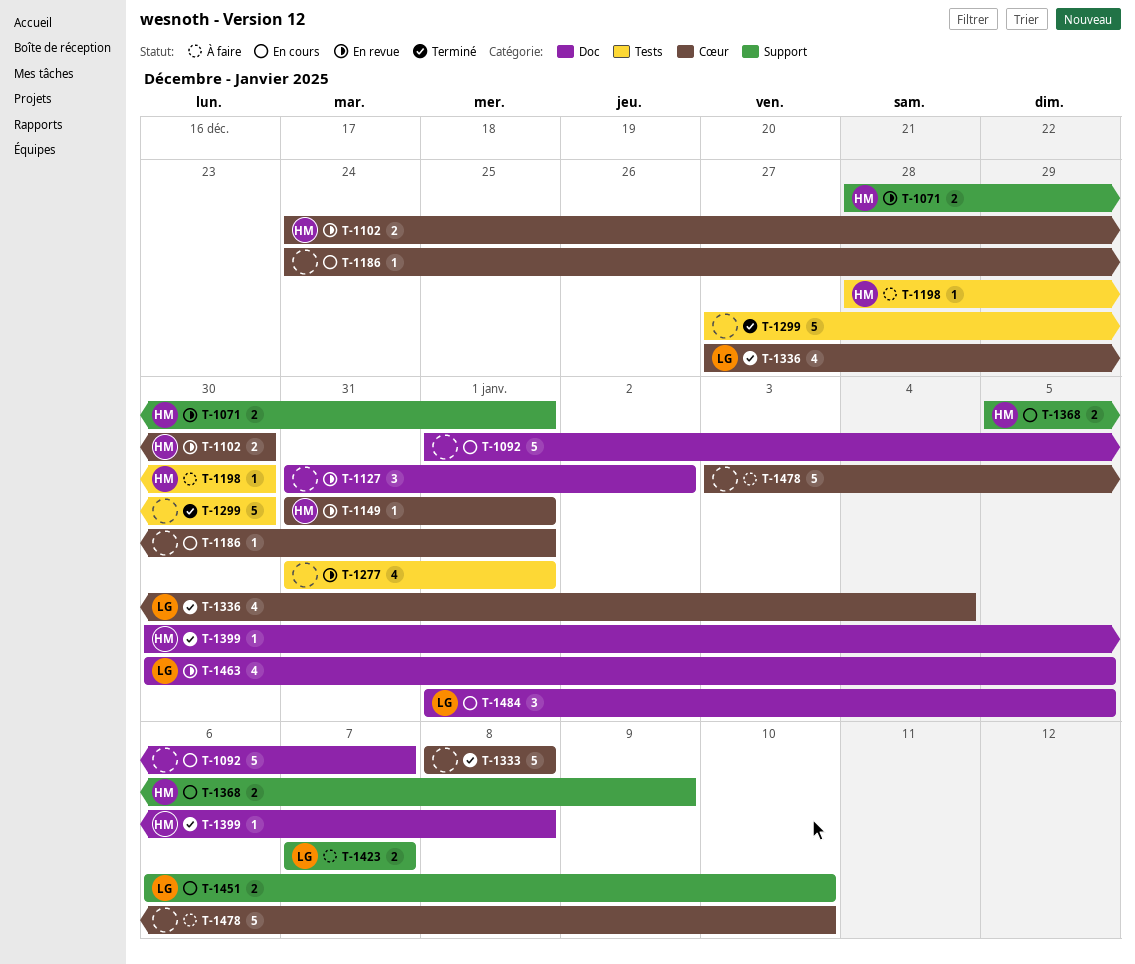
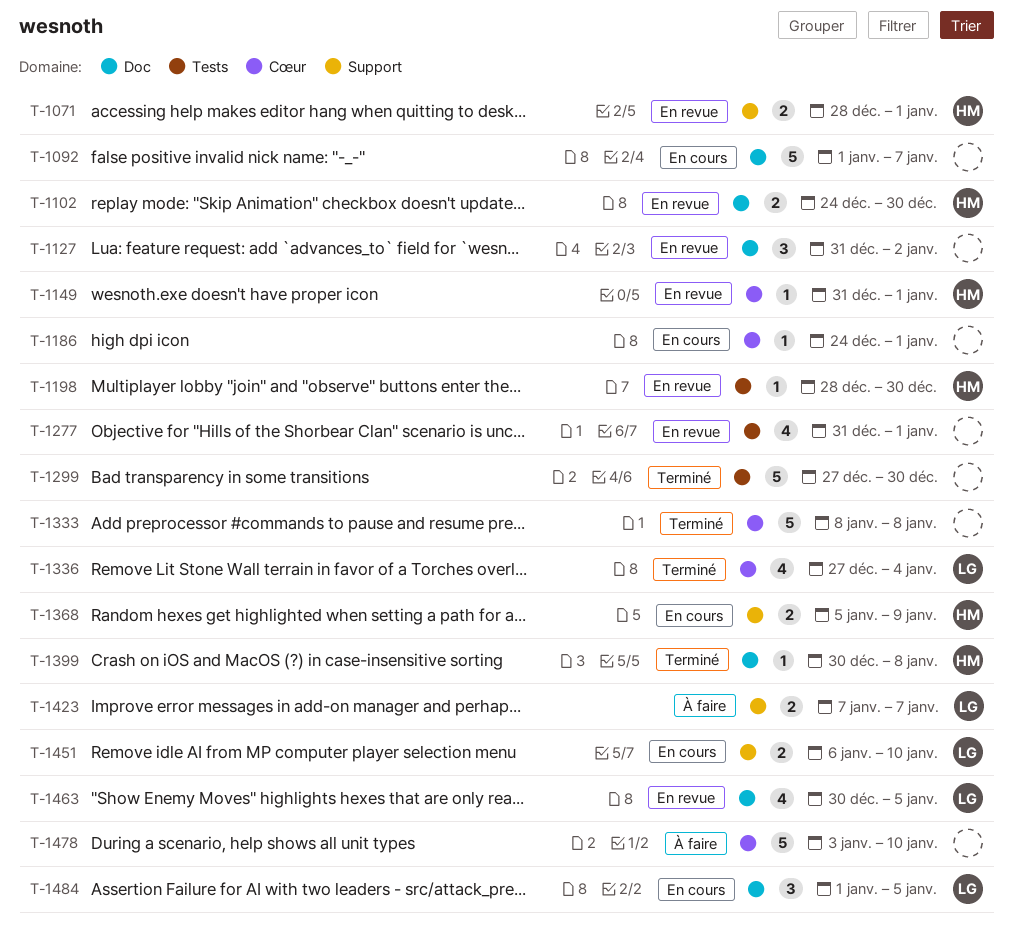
T-1102, label: Cœur -> Doc
T-1198, status: À faire -> En revue

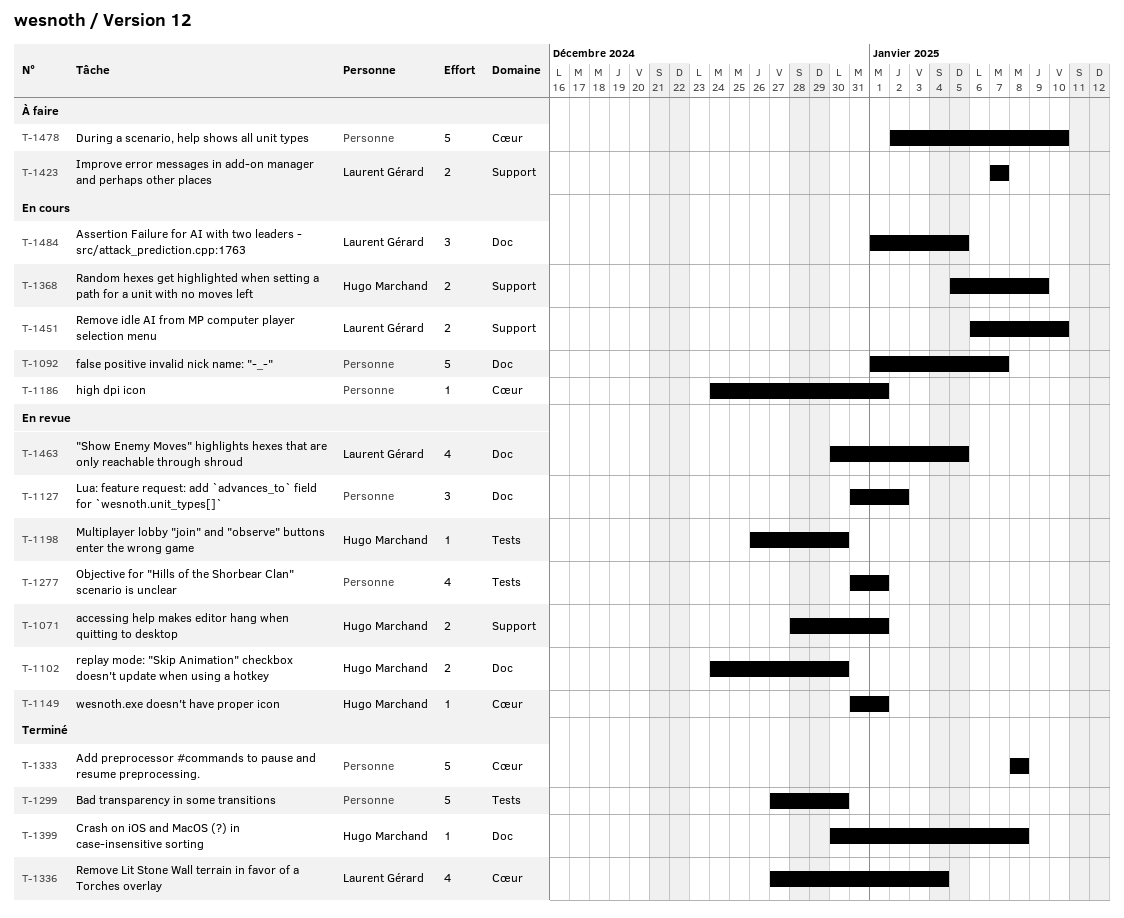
T-1198, start: Dec 28 -> Dec 26
T-1478, start: Jan 3 -> Jan 2

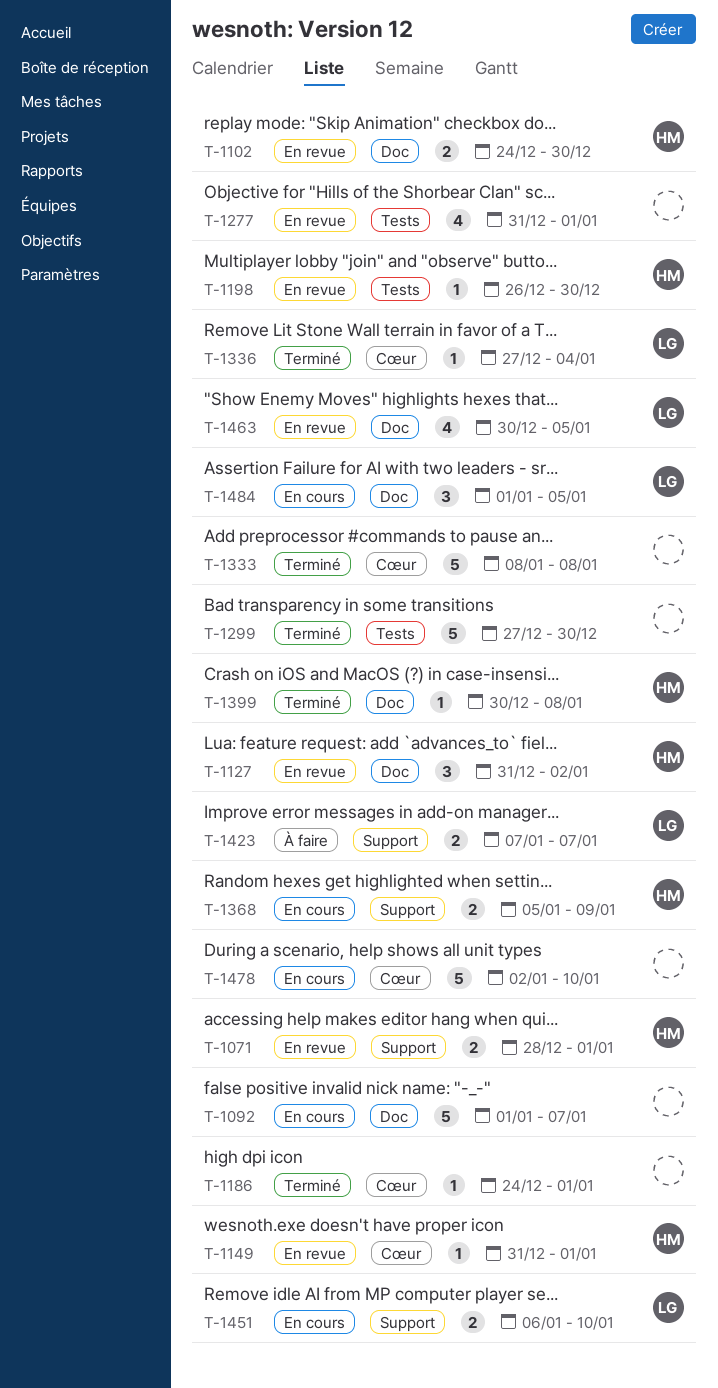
T-1127, owner: none -> Hugo Marchand
T-1186, status: En cours -> Terminé
T-1336, estimate: 4 -> 1
T-1478, status: À faire -> En cours

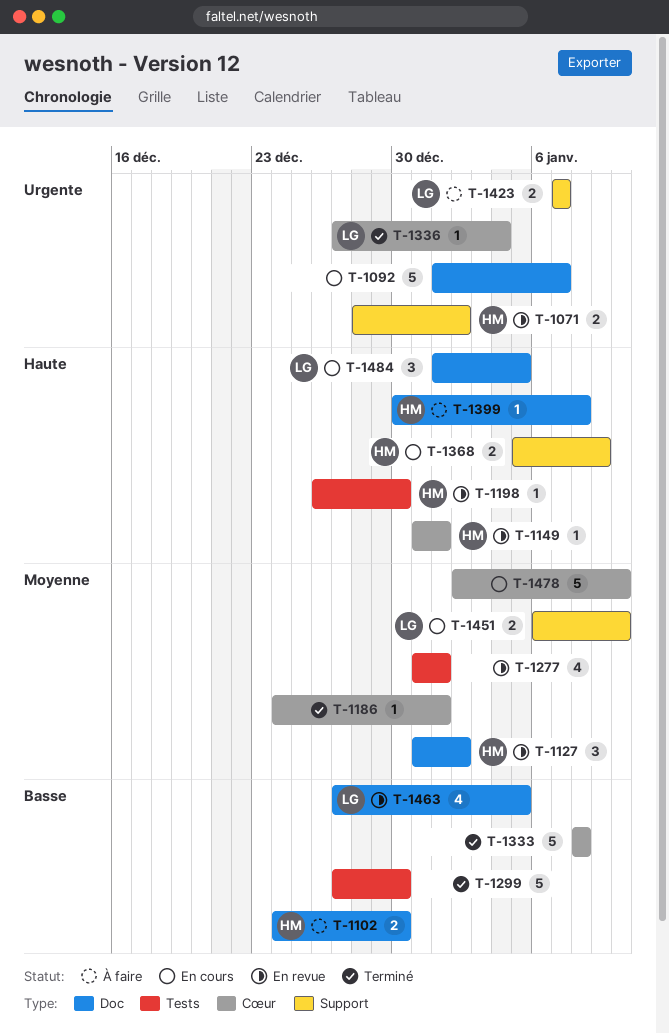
T-1071, due: Jan 1 -> Jan 2
T-1102, status: En revue -> À faire
T-1399, status: Terminé -> À faire
T-1463, start: Dec 30 -> Dec 27

